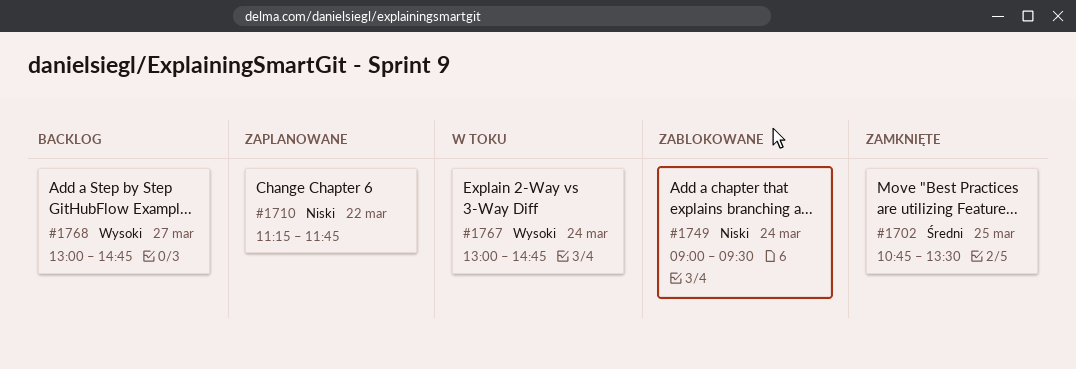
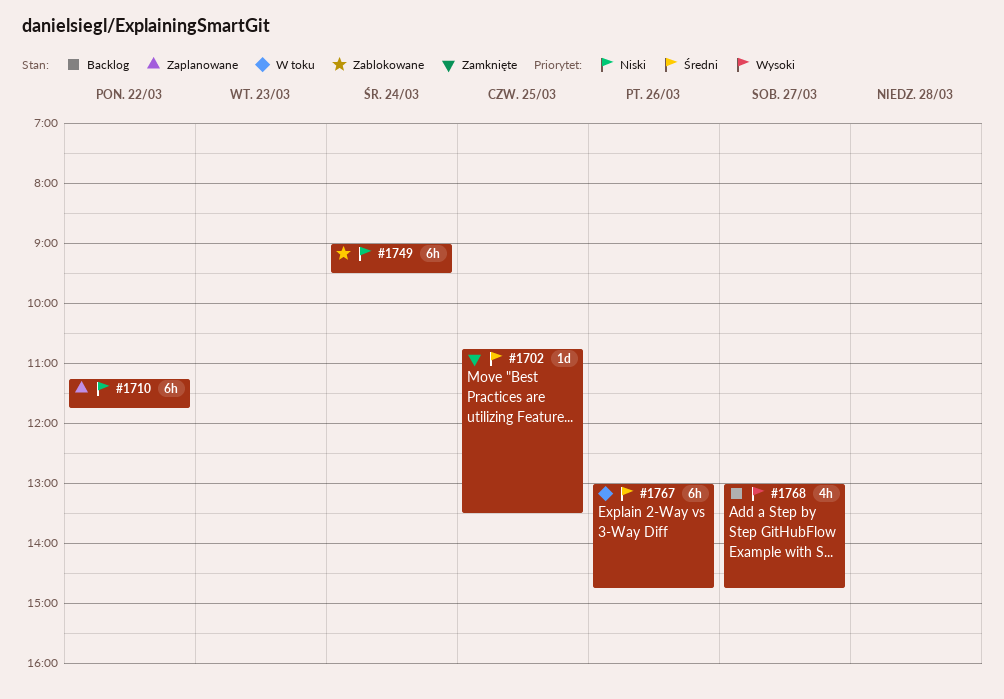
#1767, priority: Wysoki -> Średni
#1767, day: Mar 24 -> Mar 26

